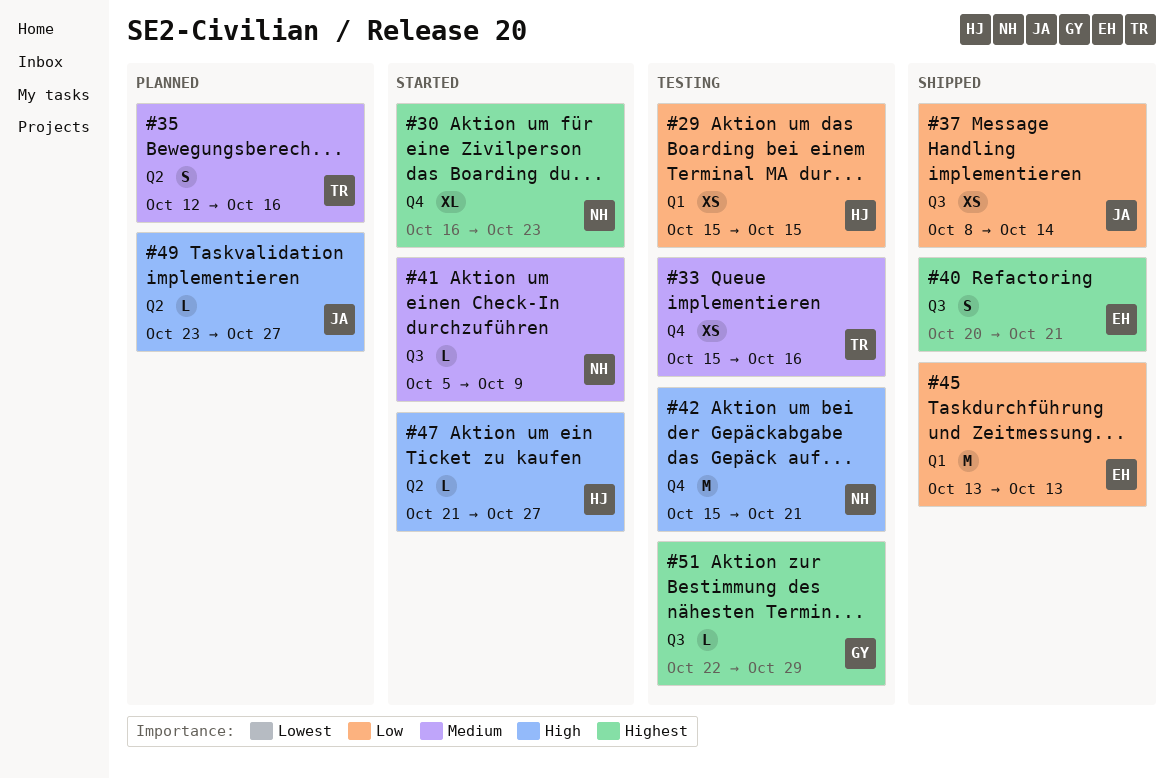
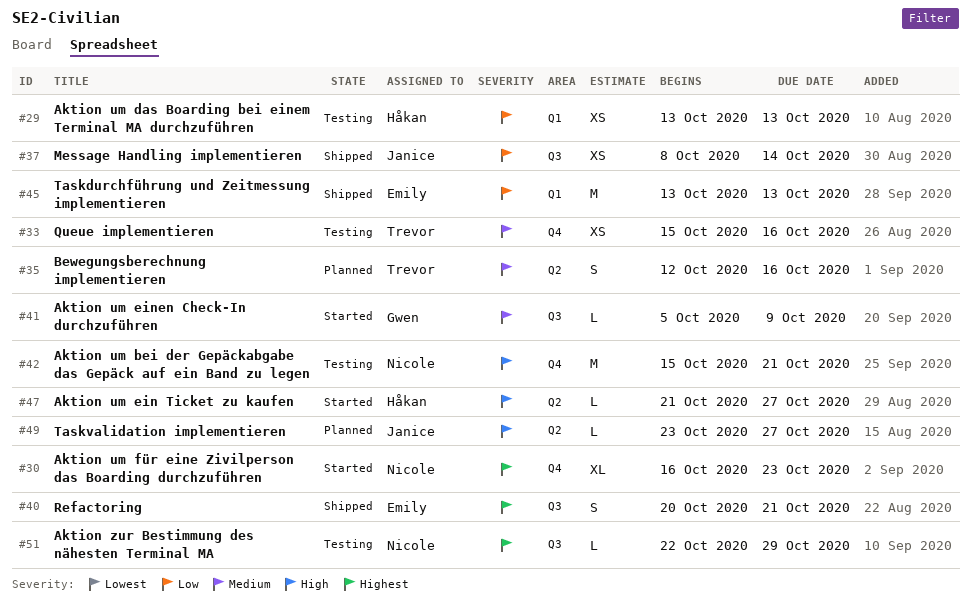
#29, start: Oct 15 -> Oct 13
#29, due: Oct 15 -> Oct 13
#41, owner: Nicole -> Gwen
#51, owner: Gwen -> Nicole

